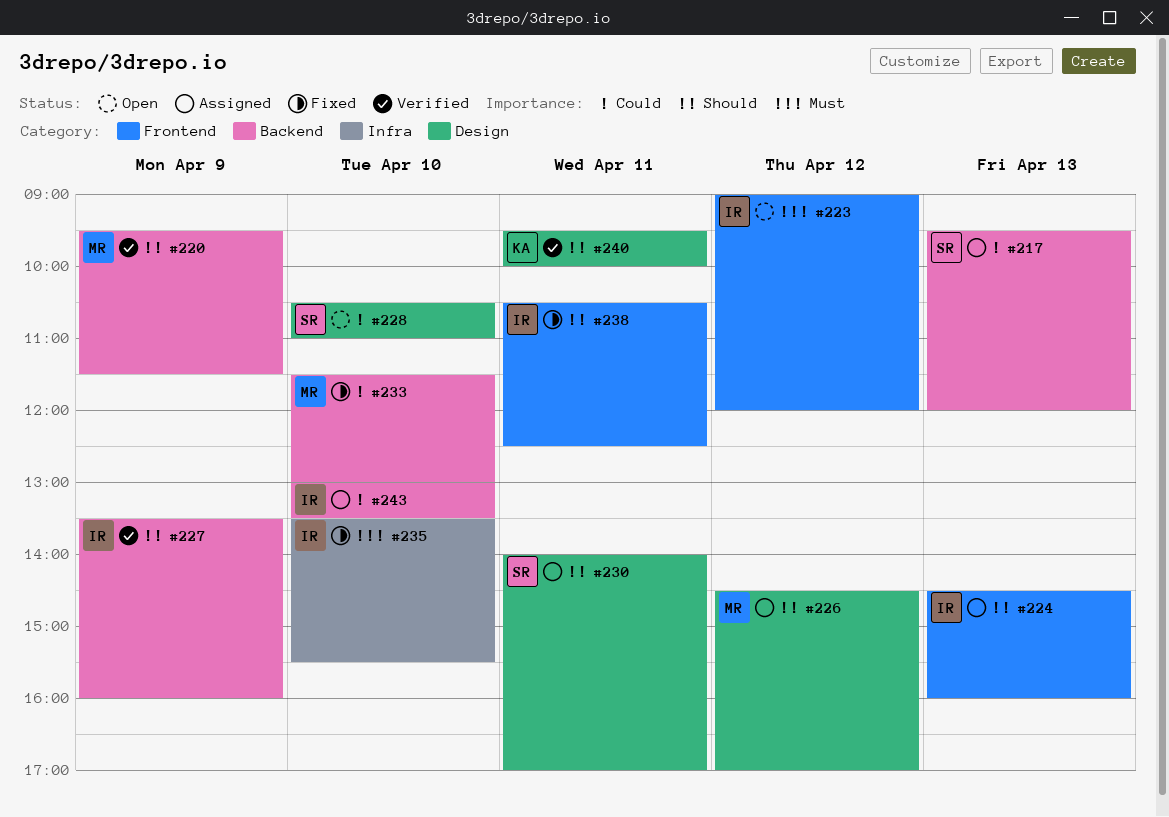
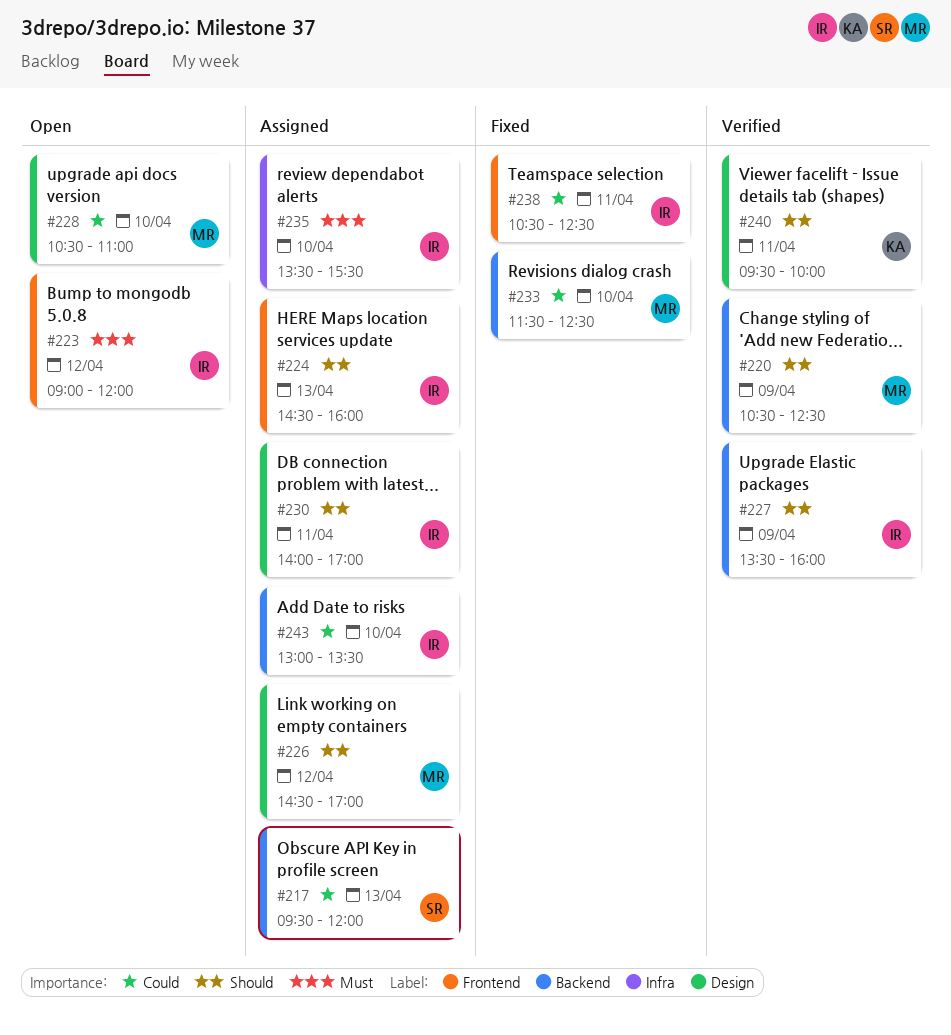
#220, begins: 09:30 -> 10:30
#220, ends: 11:30 -> 12:30
#228, owner: SR -> MR
#230, owner: SR -> IR
#233, ends: 13:00 -> 12:30
#235, status: Fixed -> Assigned
#238, priority: Should -> Could

